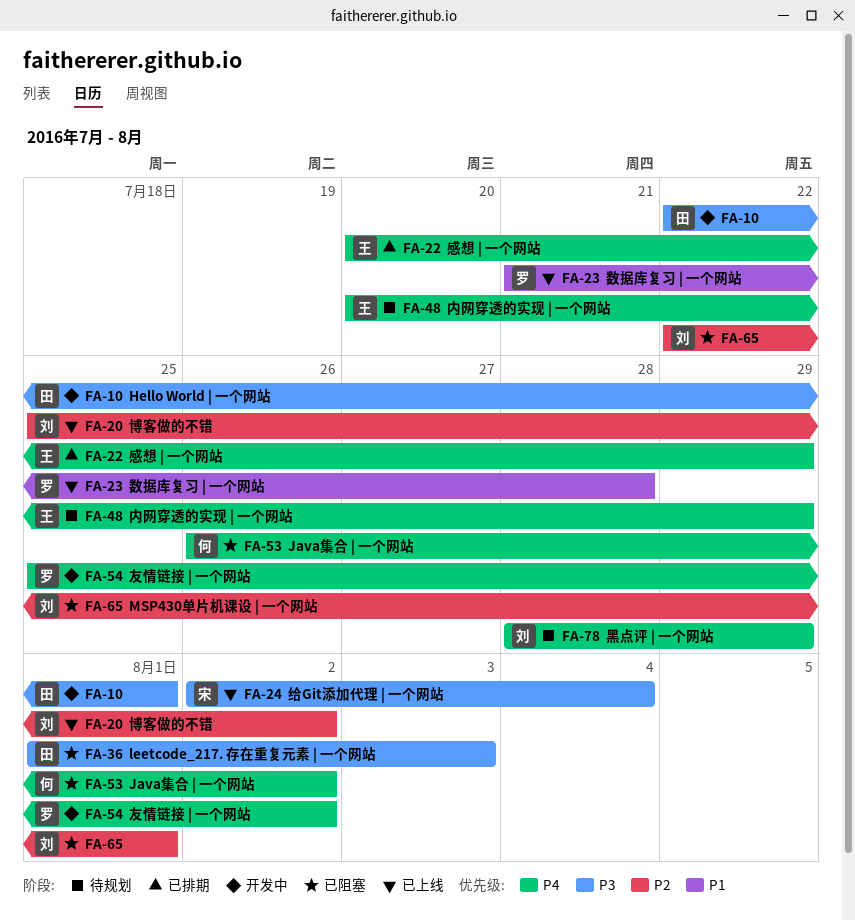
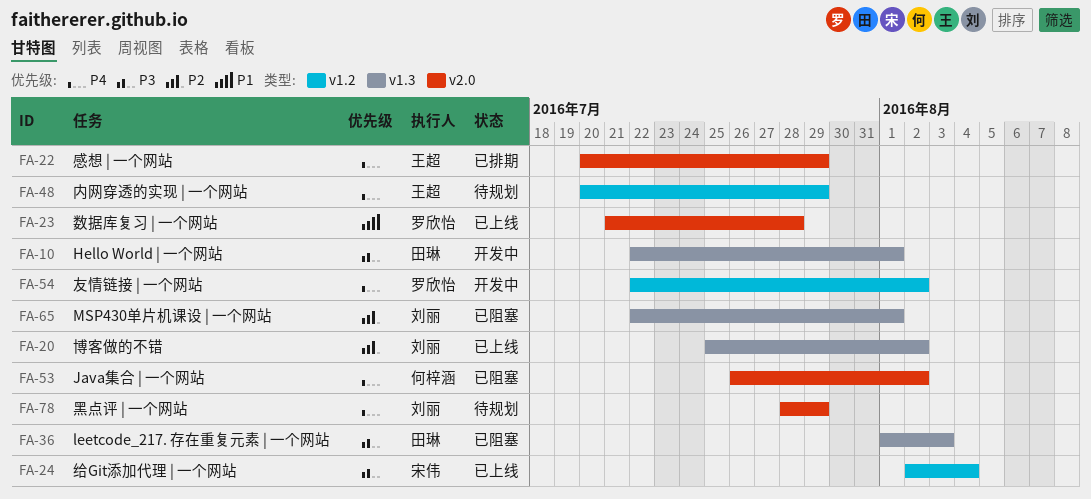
FA-54, start: Jul 25 -> Jul 22

